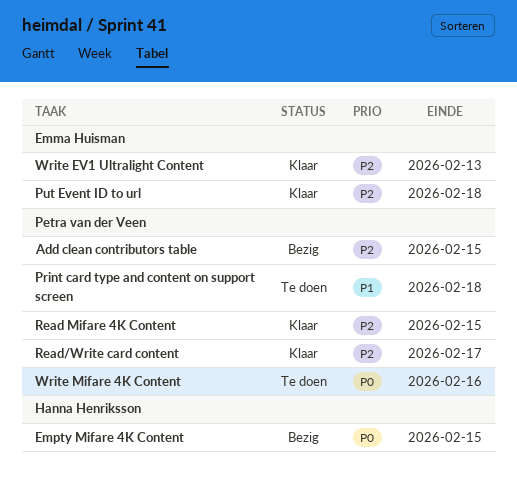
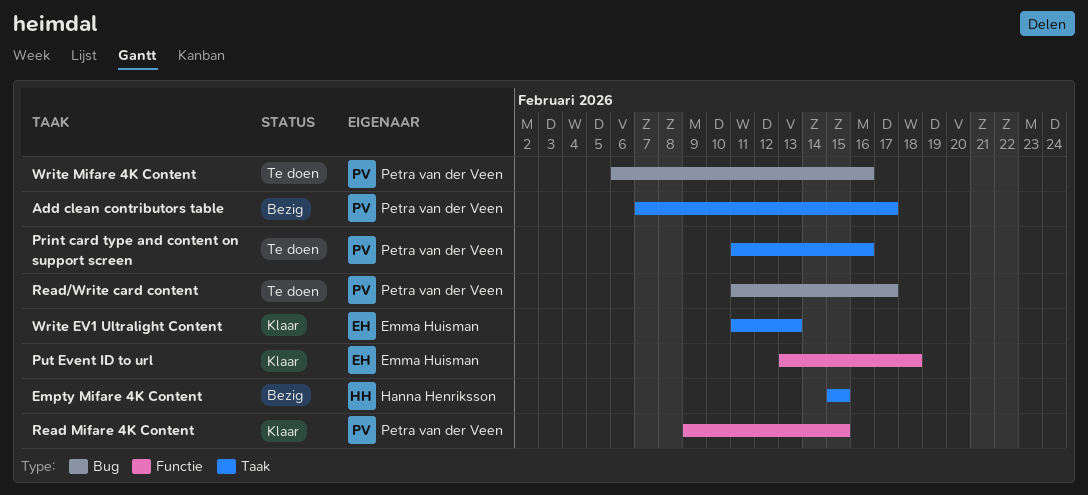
Add clean contributors table, due: Feb 15 -> Feb 17
Print card type and content on support screen, due: Feb 18 -> Feb 16
Read/Write card content, status: Klaar -> Te doen

